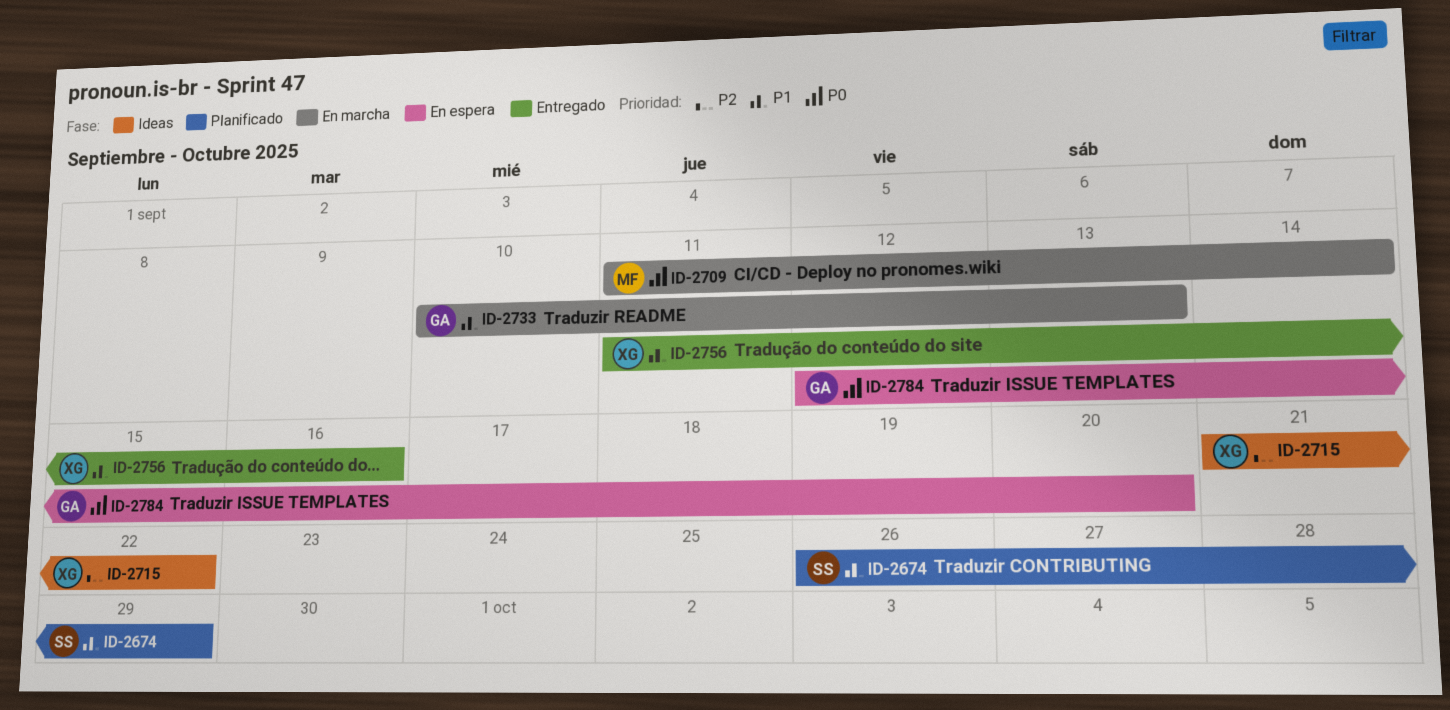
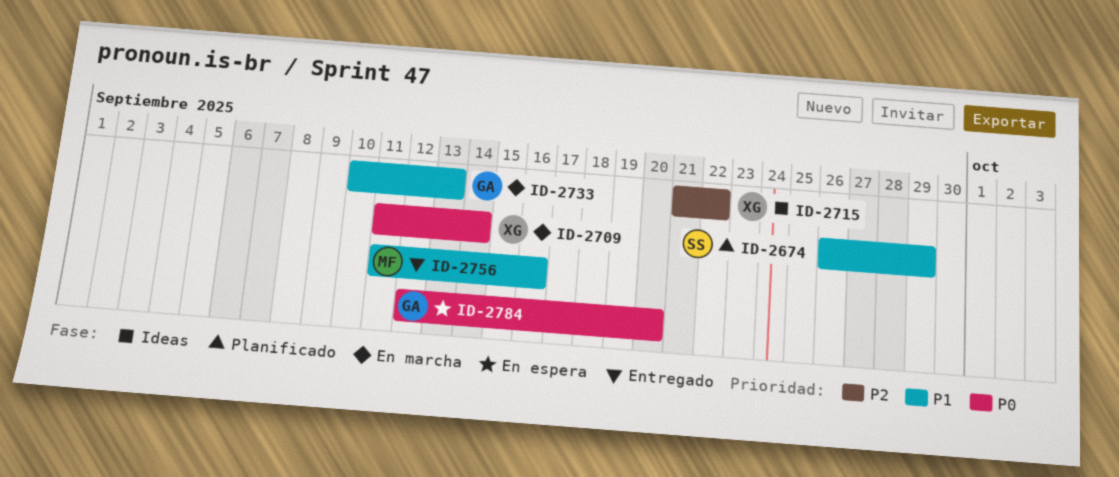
ID-2709, owner: MF -> XG
ID-2756, owner: XG -> MF

